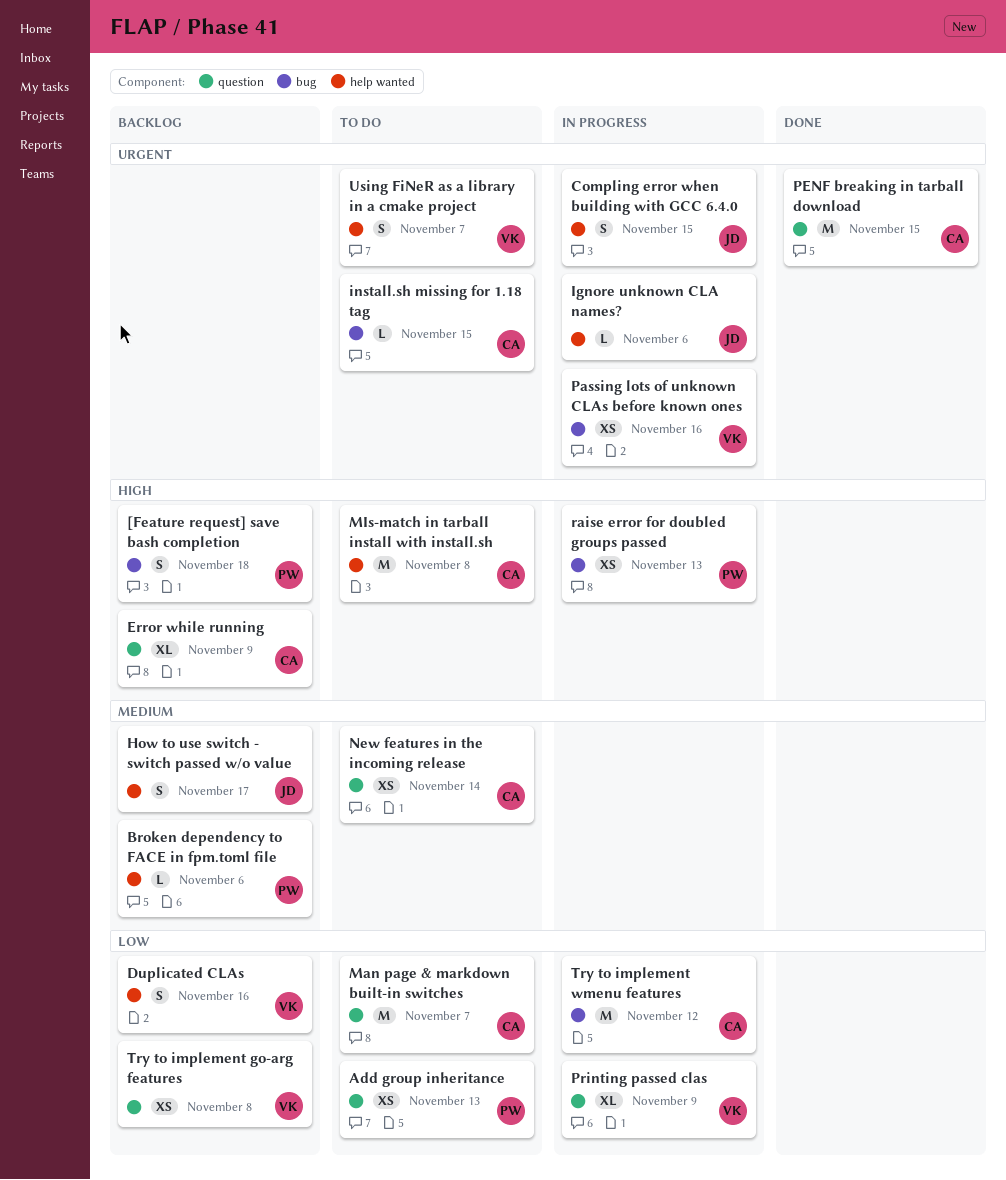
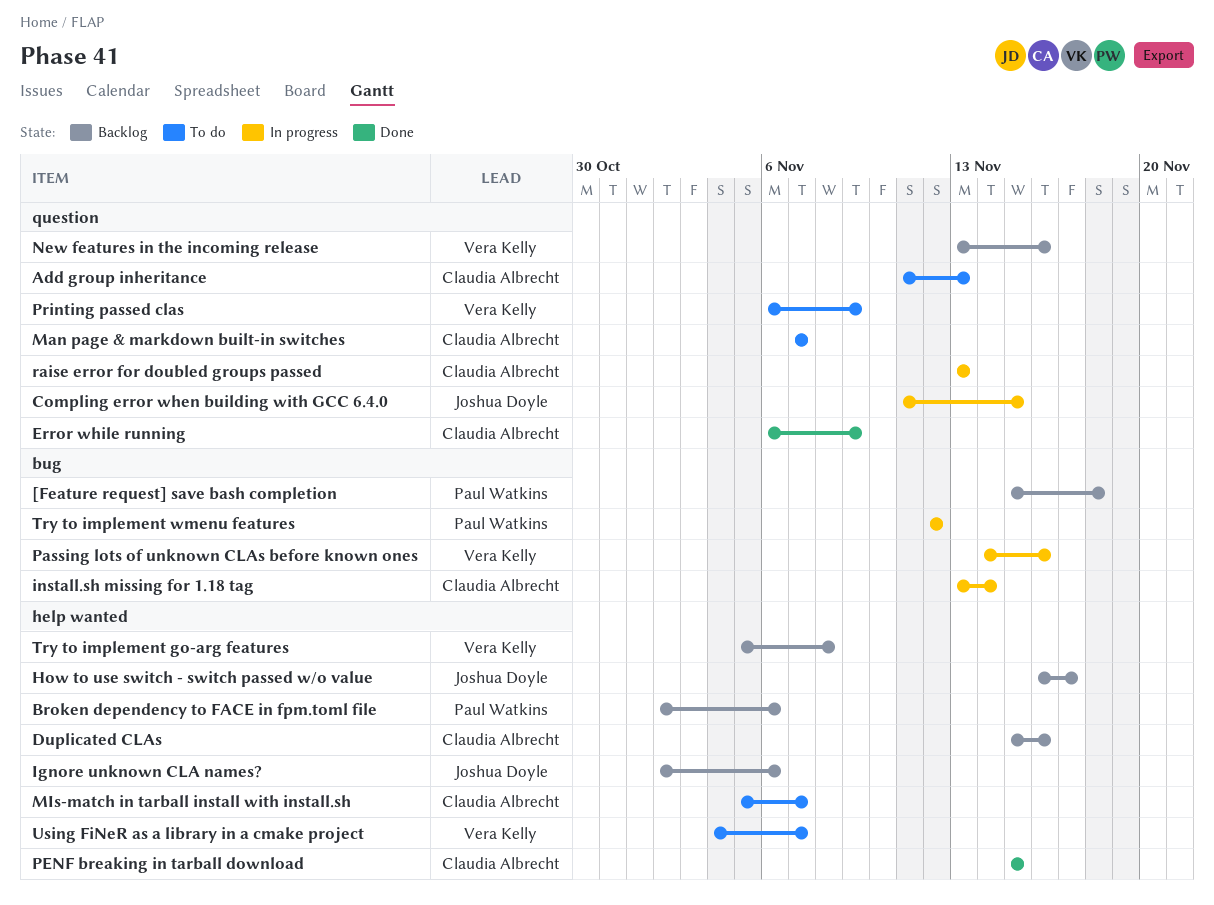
Add group inheritance, owner: Paul Watkins -> Claudia Albrecht
Compling error when building with GCC 6.4.0, label: help wanted -> question
Duplicated CLAs, owner: Vera Kelly -> Claudia Albrecht
Error while running, status: Backlog -> Done
Ignore unknown CLA names?, status: In progress -> Backlog
install.sh missing for 1.18 tag, status: To do -> In progress
install.sh missing for 1.18 tag, due: Nov 15 -> Nov 14
MIs-match in tarball install with install.sh, due: Nov 8 -> Nov 7
New features in the incoming release, status: To do -> Backlog
New features in the incoming release, owner: Claudia Albrecht -> Vera Kelly
New features in the incoming release, due: Nov 14 -> Nov 16
PENF breaking in tarball download, label: question -> help wanted
Printing passed clas, status: In progress -> To do
raise error for doubled groups passed, owner: Paul Watkins -> Claudia Albrecht
raise error for doubled groups passed, label: bug -> question
Try to implement go-arg features, label: question -> help wanted
Try to implement wmenu features, owner: Claudia Albrecht -> Paul Watkins

